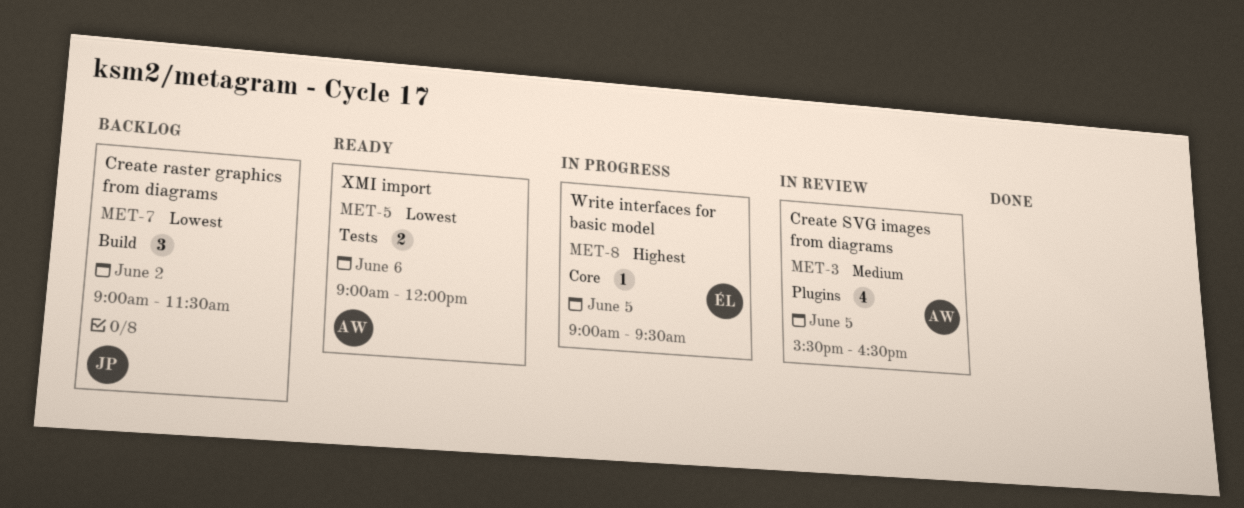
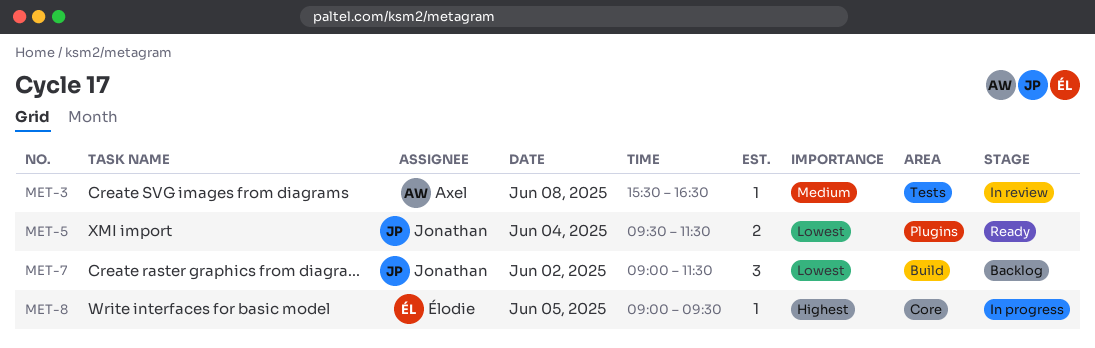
MET-3, label: Plugins -> Tests
MET-3, estimate: 4 -> 1
MET-3, day: Jun 5 -> Jun 8
MET-5, owner: Axel -> Jonathan
MET-5, label: Tests -> Plugins
MET-5, day: Jun 6 -> Jun 4
MET-5, begins: 09:00 -> 09:30
MET-5, ends: 12:00 -> 11:30

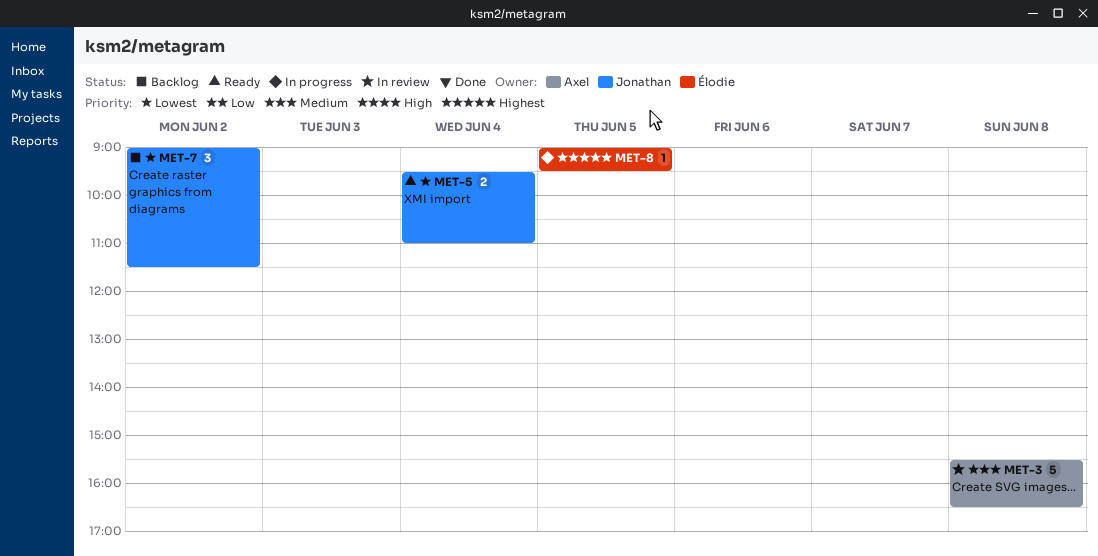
MET-3, estimate: 1 -> 5
MET-5, ends: 11:30 -> 11:00

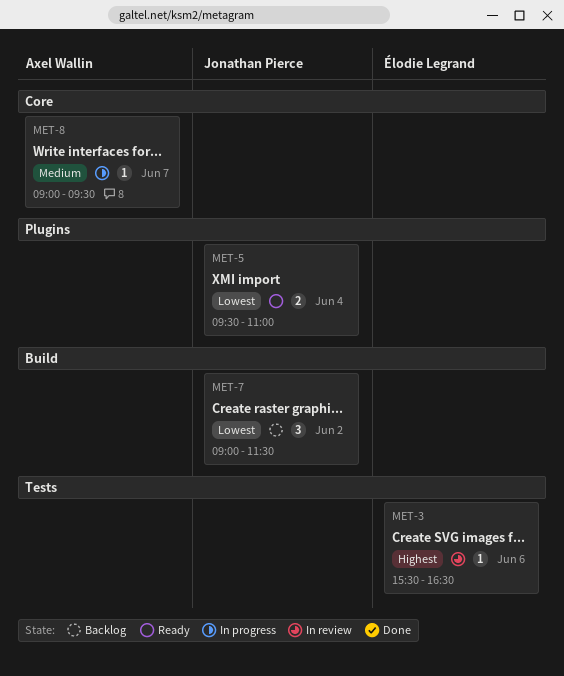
MET-3, owner: Axel Wallin -> Élodie Legrand
MET-3, priority: Medium -> Highest
MET-3, estimate: 5 -> 1
MET-3, day: Jun 8 -> Jun 6
MET-8, owner: Élodie Legrand -> Axel Wallin
MET-8, priority: Highest -> Medium
MET-8, day: Jun 5 -> Jun 7

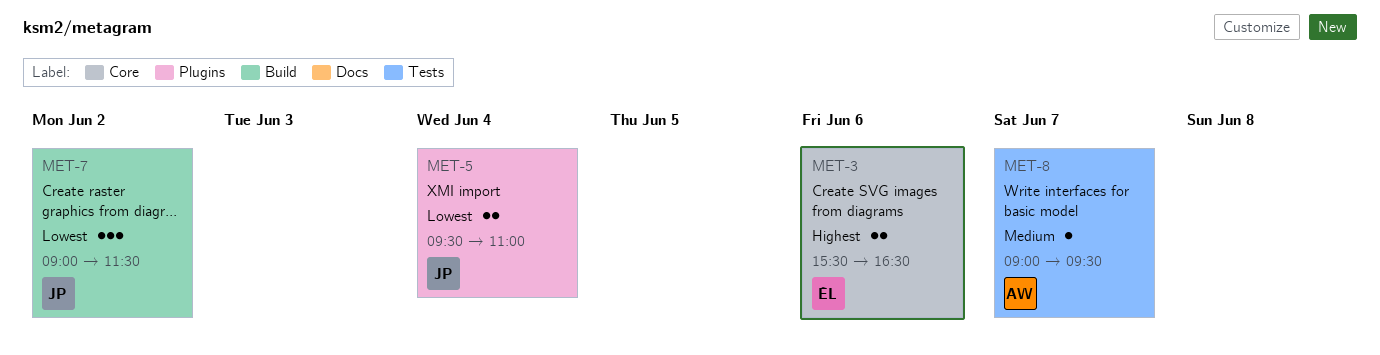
MET-3, label: Tests -> Core
MET-3, estimate: 1 -> 2
MET-8, label: Core -> Tests

